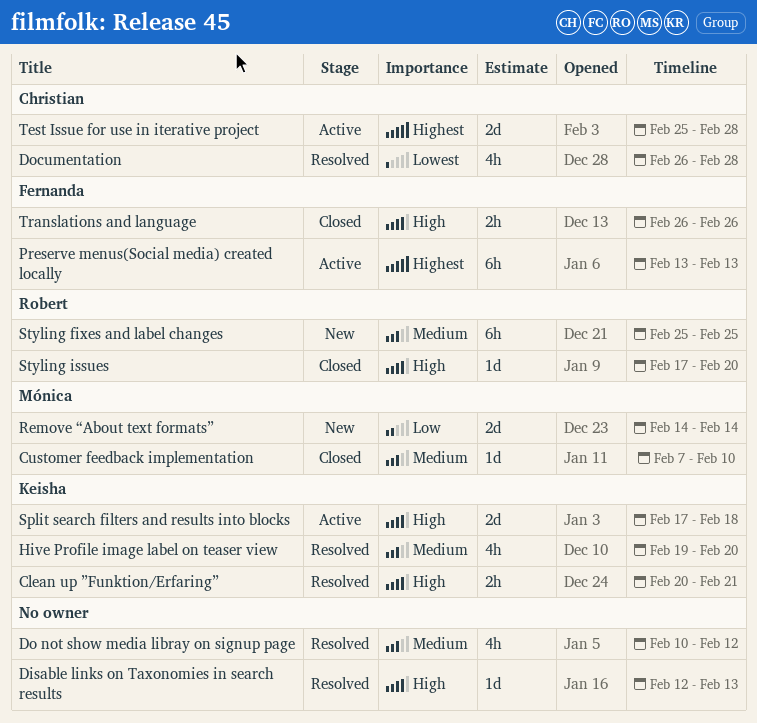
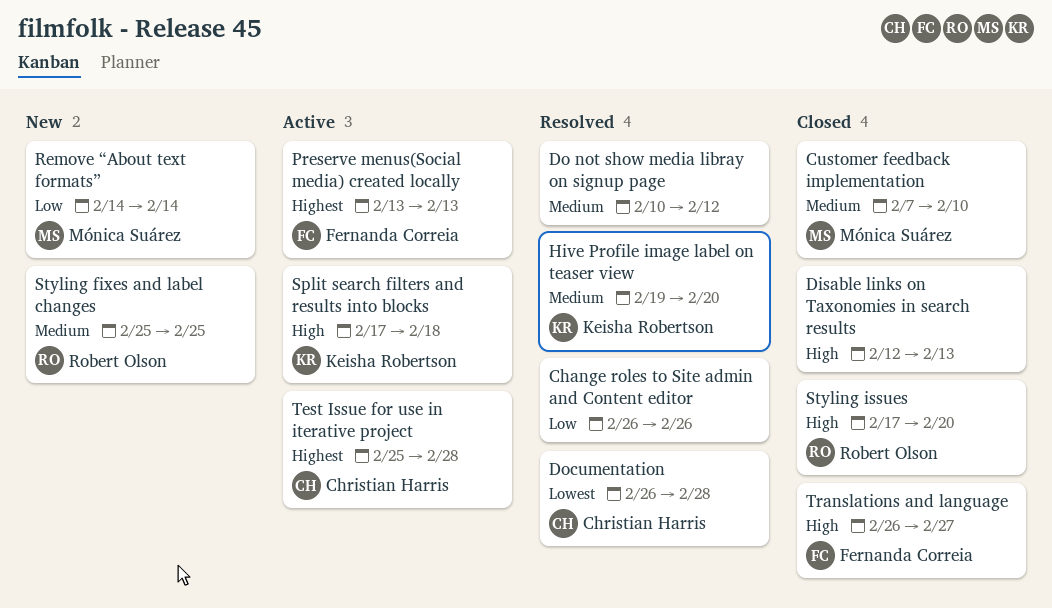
Change roles to Site admin and Content editor: none -> present
Clean up ”Funktion/Erfaring”: present -> none
Disable links on Taxonomies in search results, status: Resolved -> Closed
Translations and language, due: Feb 26 -> Feb 27

